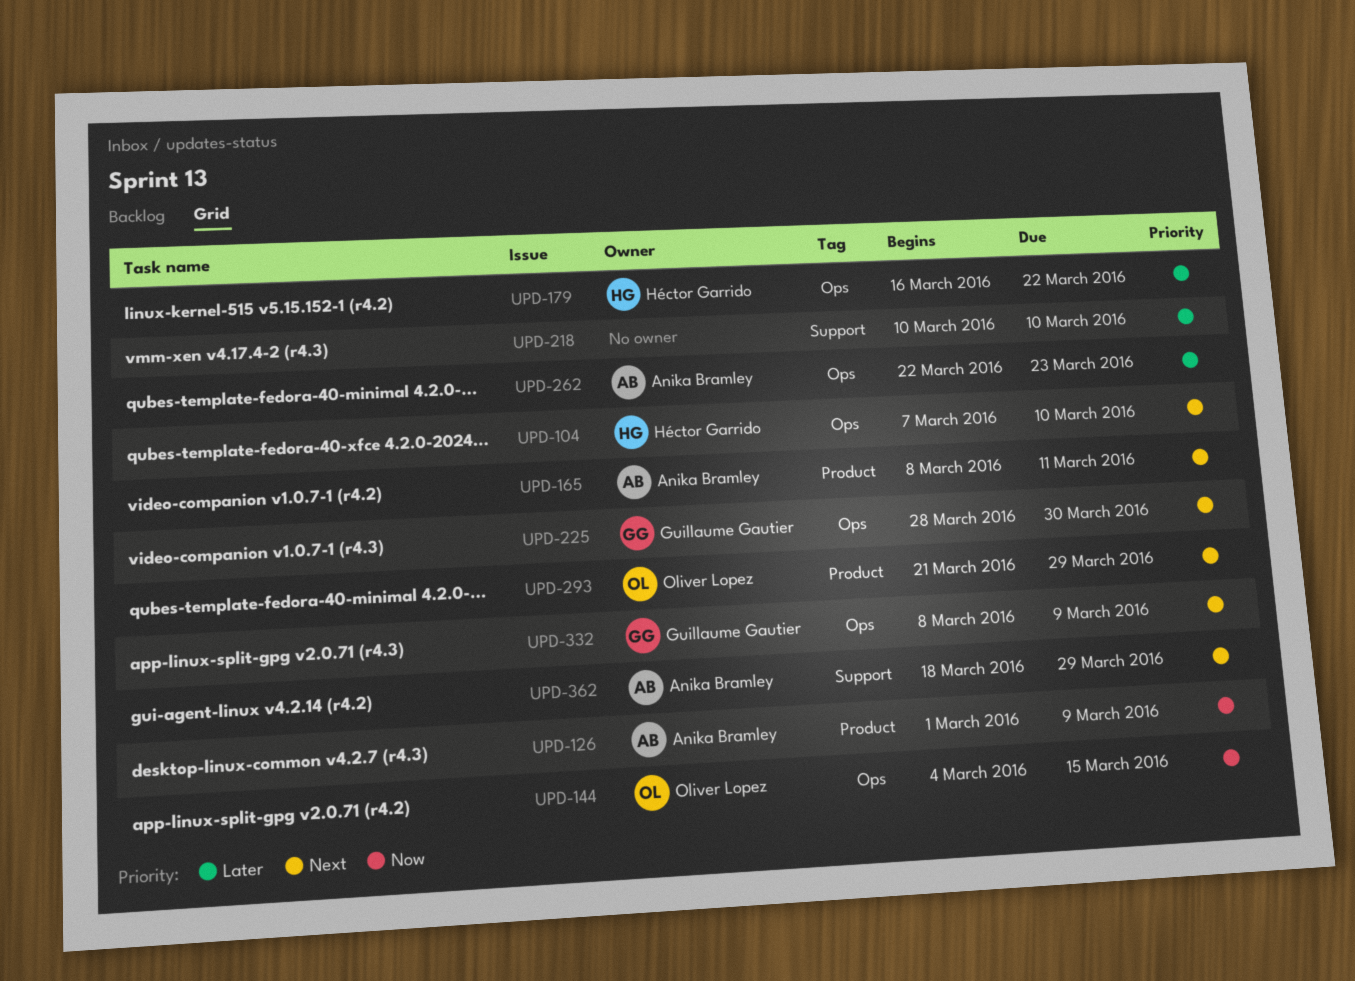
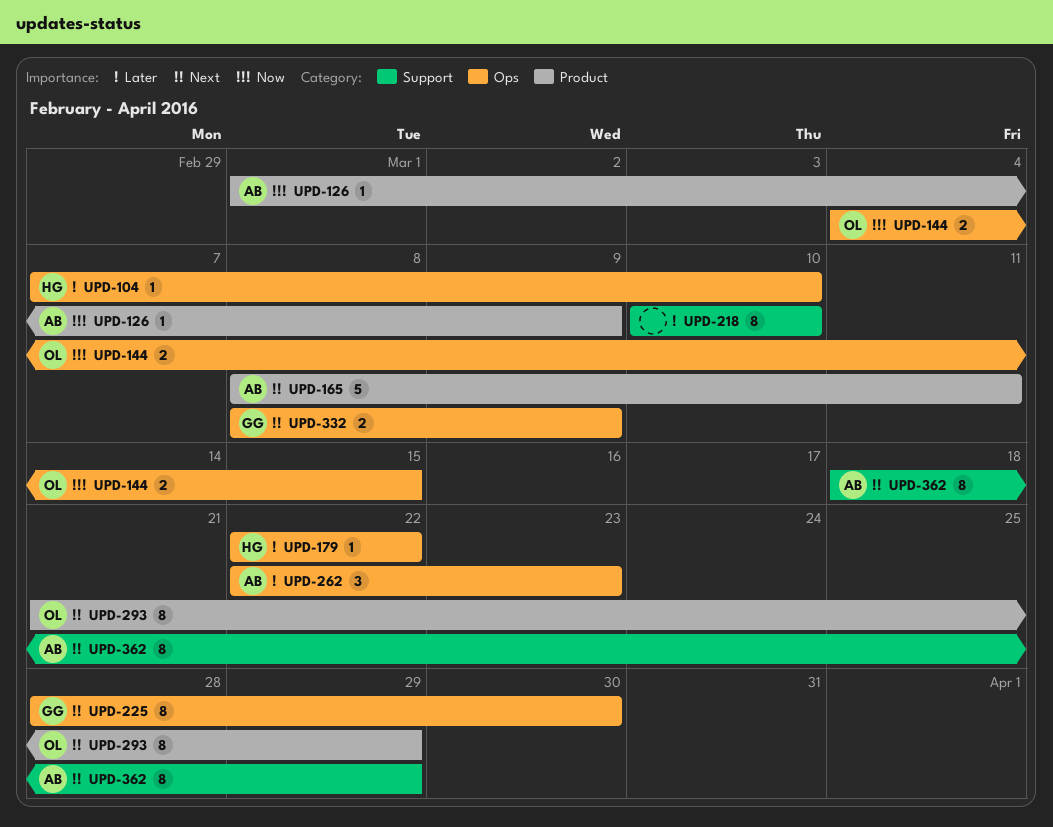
UPD-104, priority: Next -> Later
UPD-179, start: Mar 16 -> Mar 22

